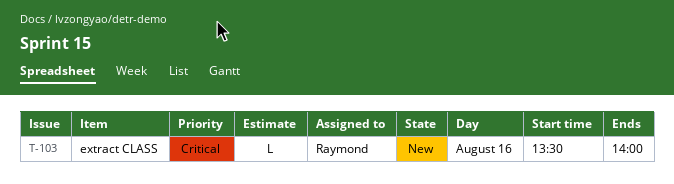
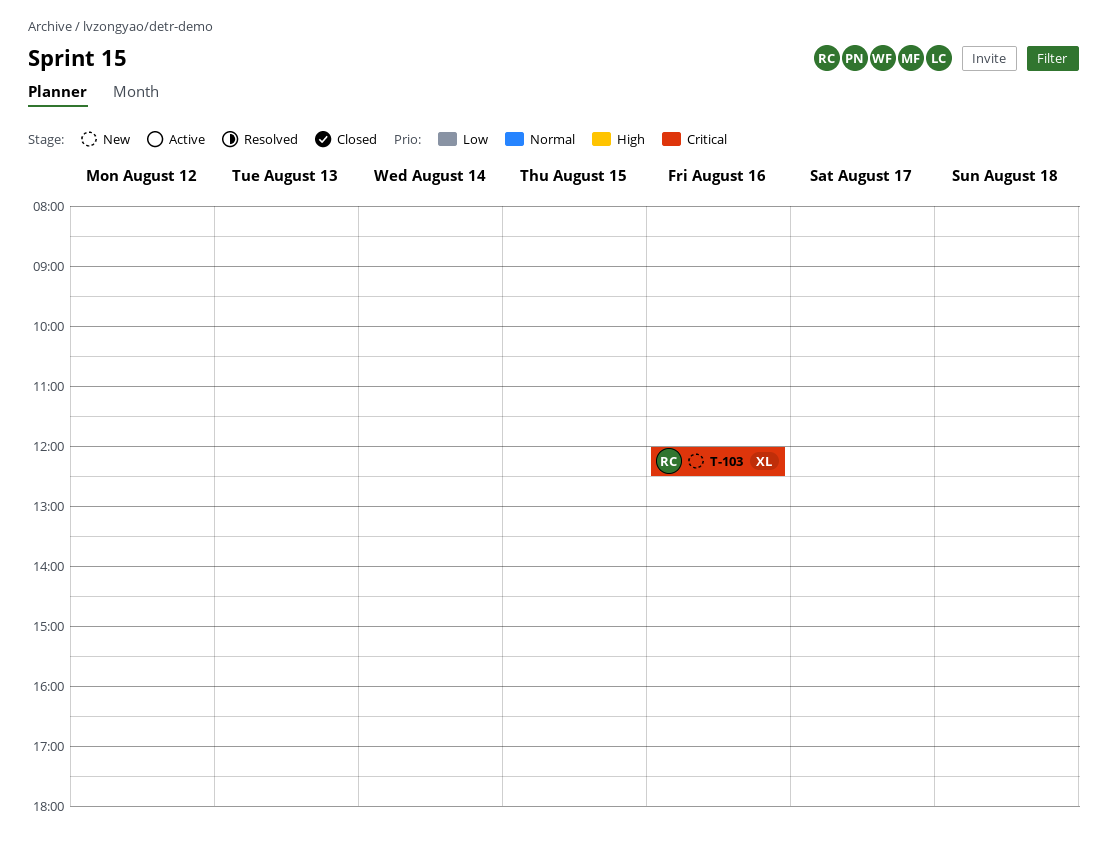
T-103, estimate: L -> XL
T-103, begins: 13:30 -> 12:00
T-103, ends: 14:00 -> 12:30

